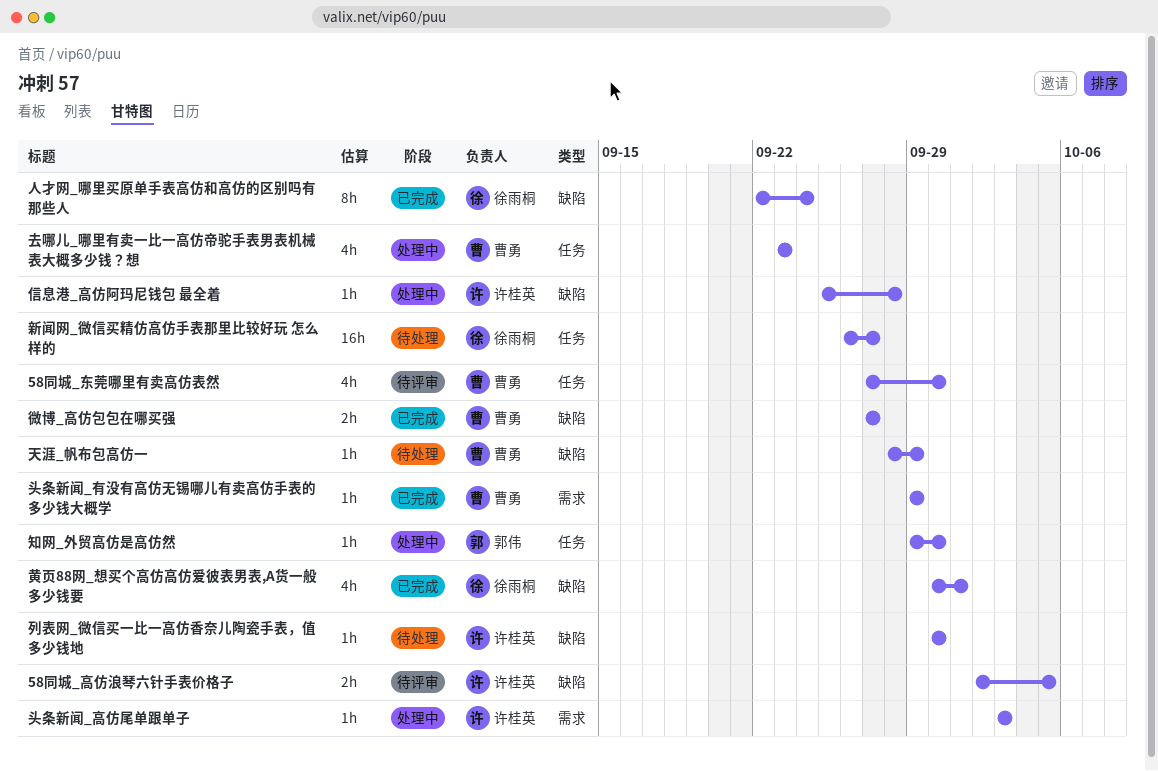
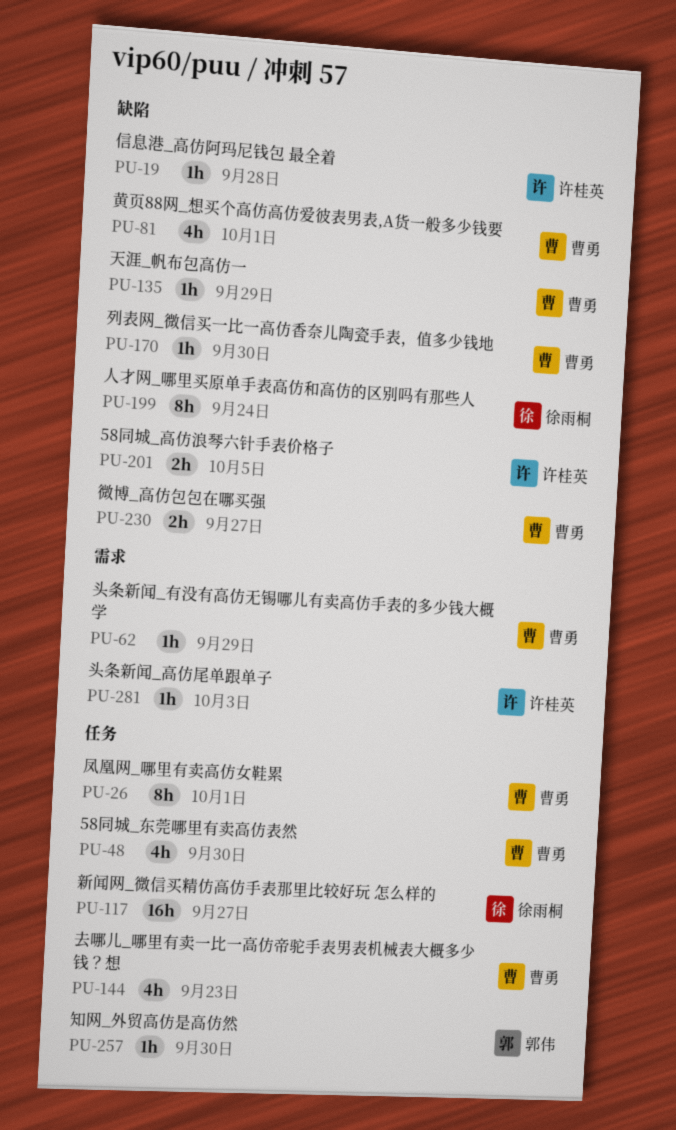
凤凰网_哪里有卖高仿女鞋累: none -> present
列表网_微信买一比一高仿香奈儿陶瓷手表，值多少钱地, owner: 许桂英 -> 曹勇
黄页88网_想买个高仿高仿爱彼表男表,A货一般多少钱要, owner: 徐雨桐 -> 曹勇

